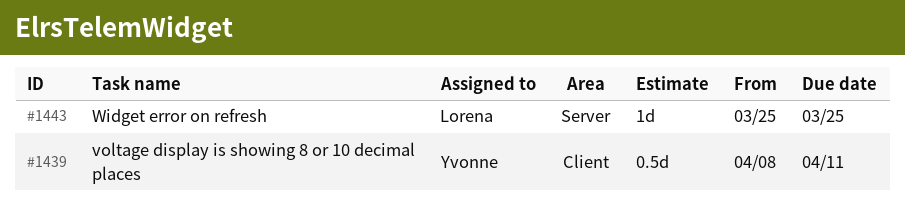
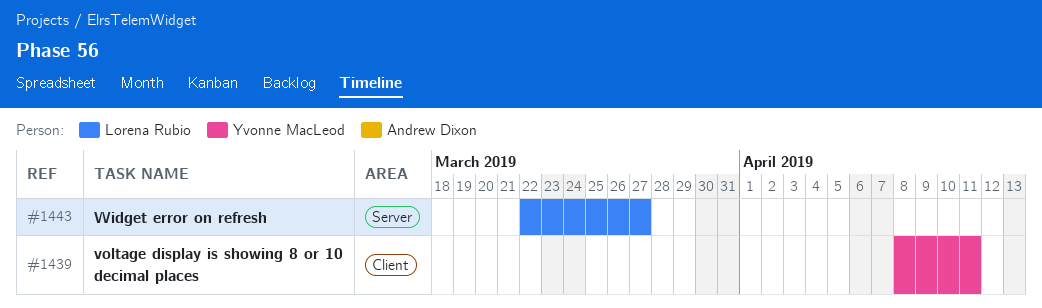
#1443, start: Mar 25 -> Mar 22
#1443, due: Mar 25 -> Mar 27

